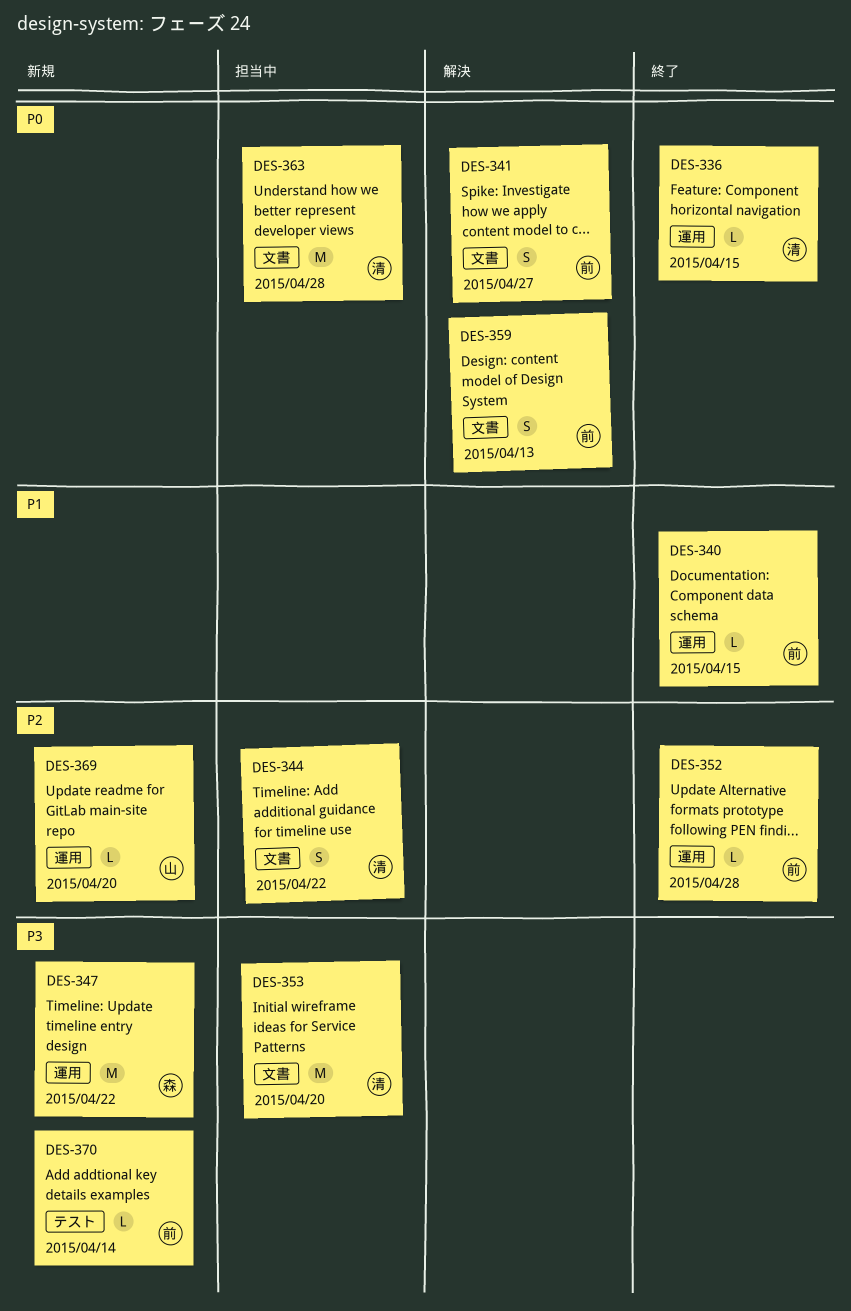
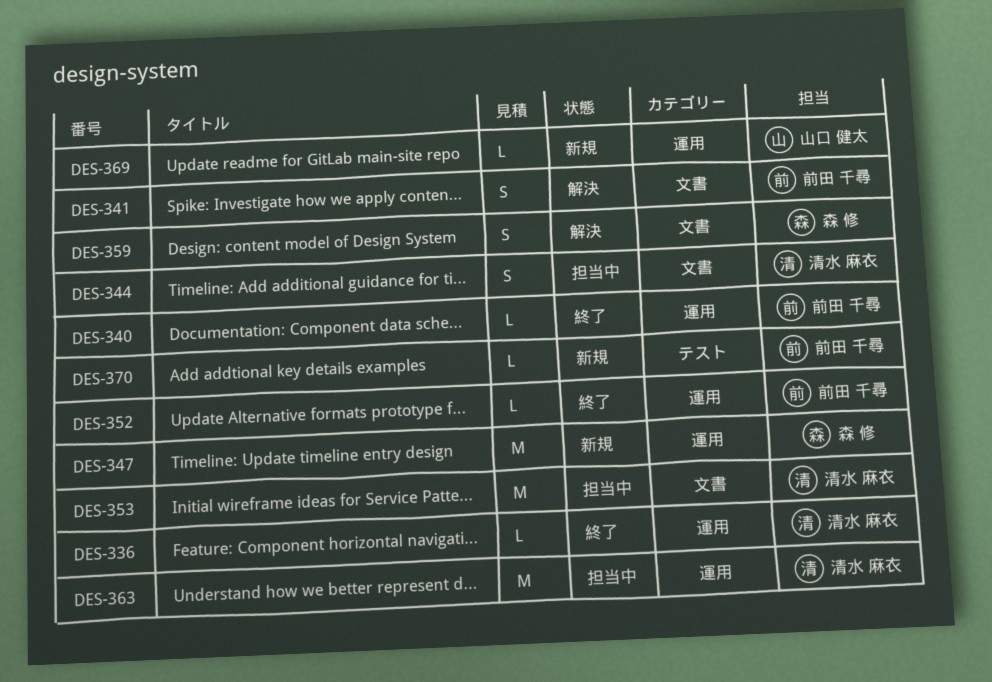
DES-359, owner: 前田 千尋 -> 森 修
DES-363, label: 文書 -> 運用

